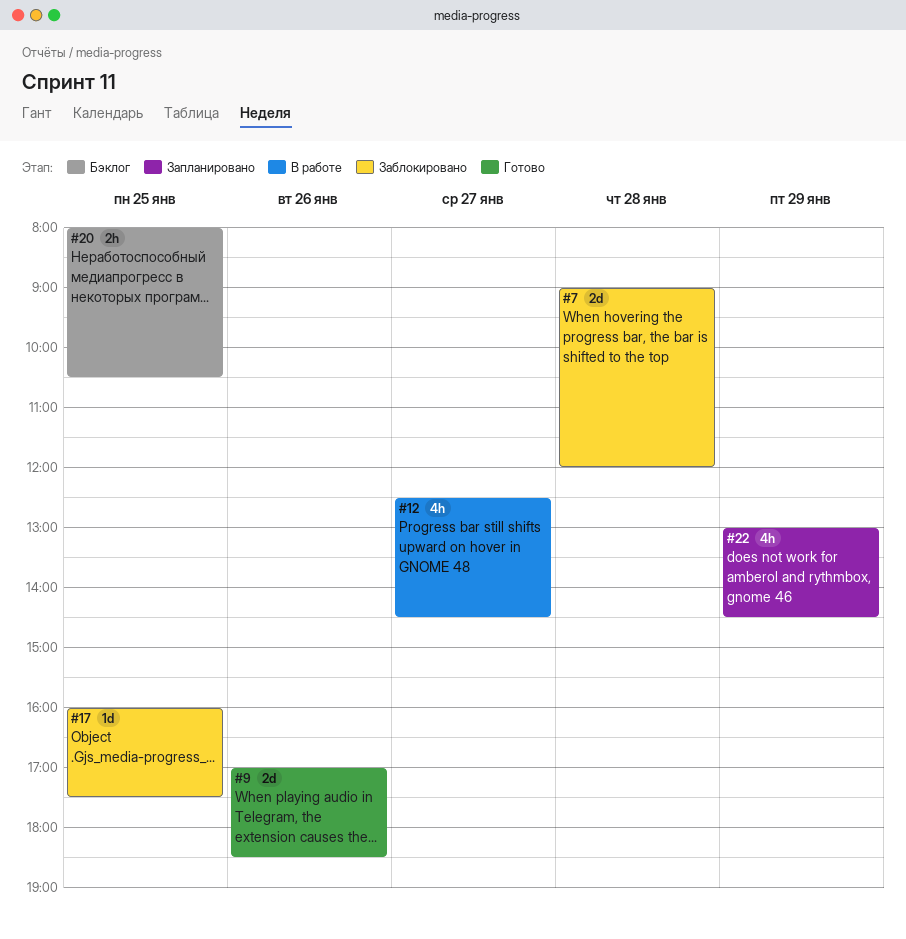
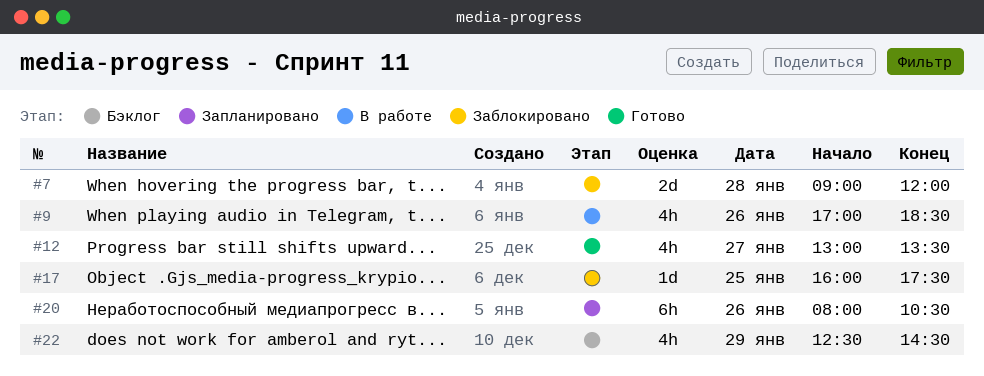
#9, status: Готово -> В работе
#9, estimate: 2d -> 4h
#12, status: В работе -> Готово
#12, begins: 12:30 -> 13:00
#12, ends: 14:30 -> 13:30
#20, status: Бэклог -> Запланировано
#20, estimate: 2h -> 6h
#20, day: Jan 25 -> Jan 26
#22, status: Запланировано -> Бэклог
#22, begins: 13:00 -> 12:30

